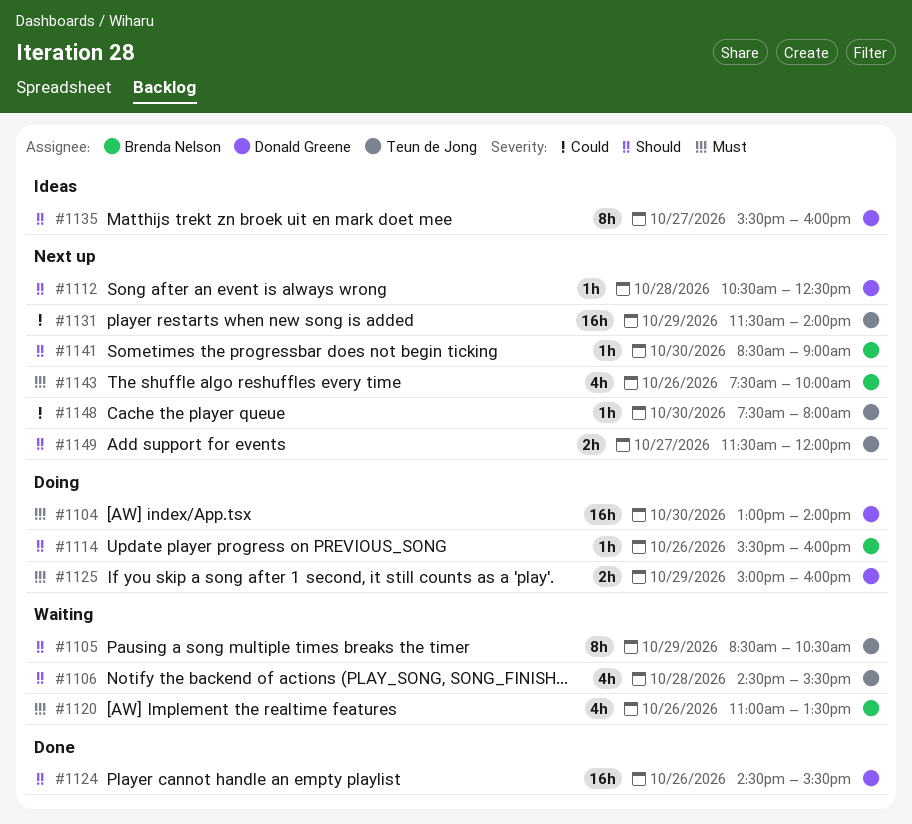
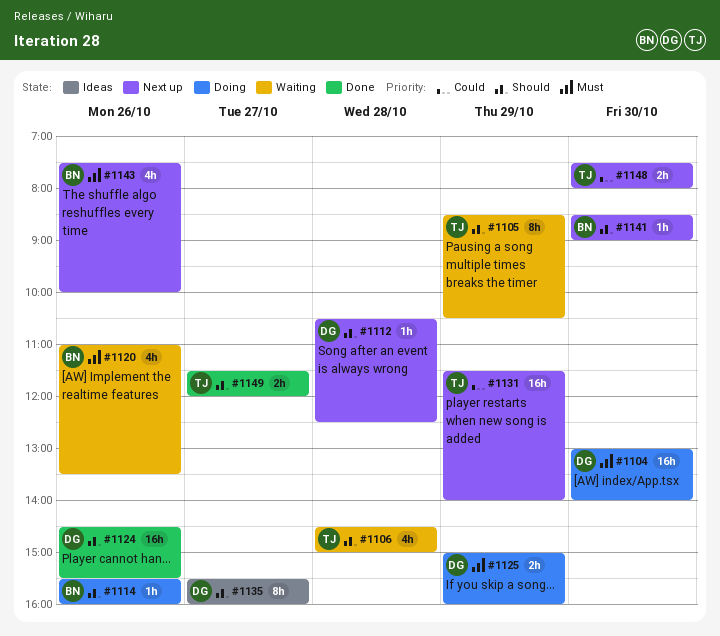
#1106, ends: 15:30 -> 15:00
#1148, estimate: 1h -> 2h
#1149, status: Next up -> Done

